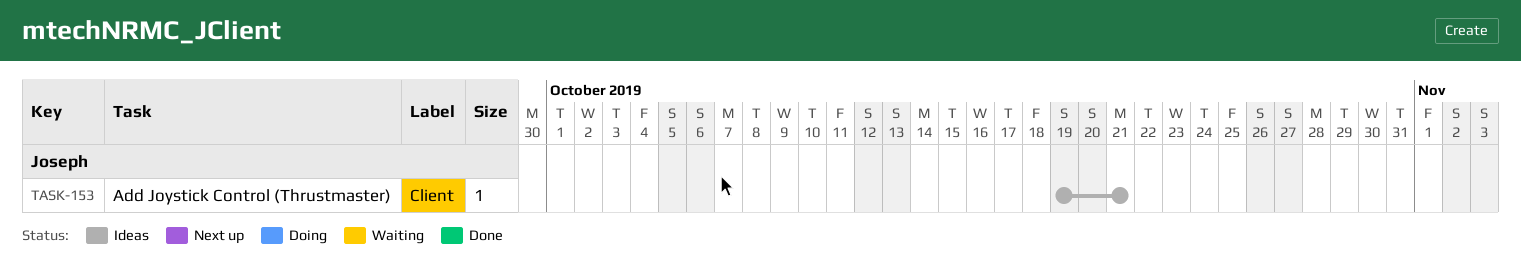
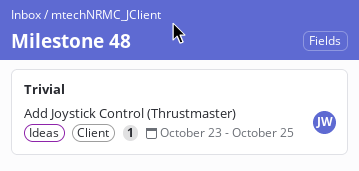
Add Joystick Control (Thrustmaster), start: Oct 19 -> Oct 23
Add Joystick Control (Thrustmaster), due: Oct 21 -> Oct 25

